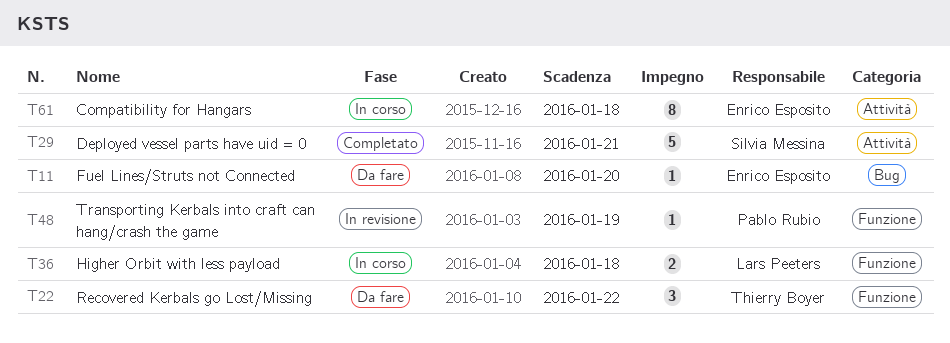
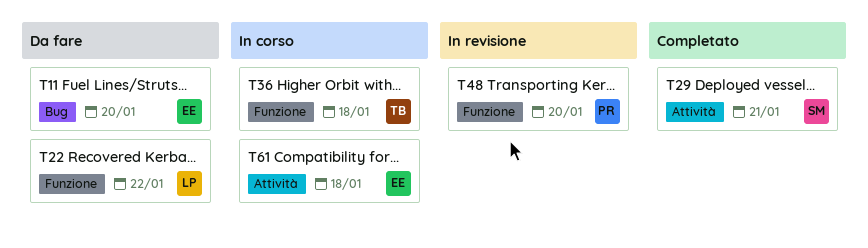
T22, owner: Thierry Boyer -> Lars Peeters
T36, owner: Lars Peeters -> Thierry Boyer
T48, due: Jan 19 -> Jan 20

